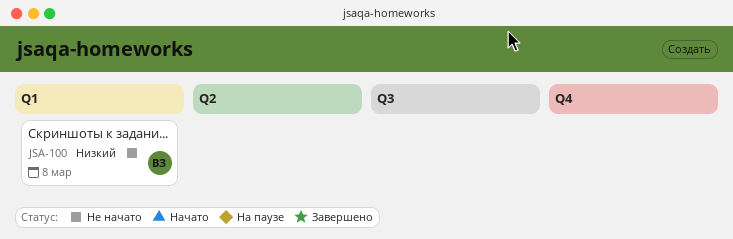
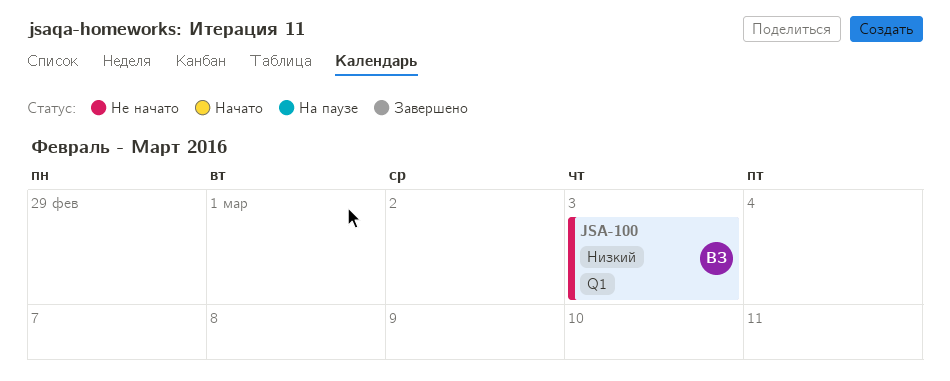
JSA-100, due: Mar 8 -> Mar 3

